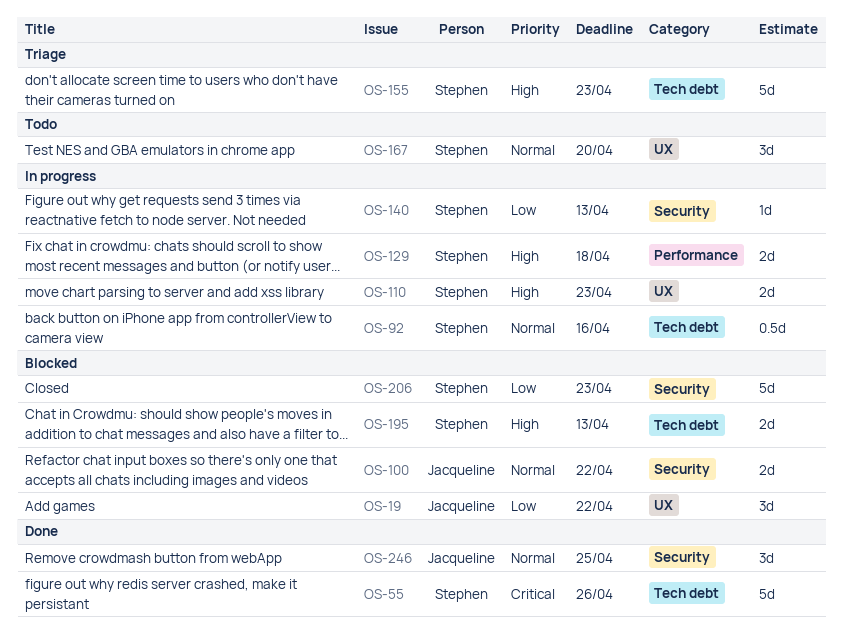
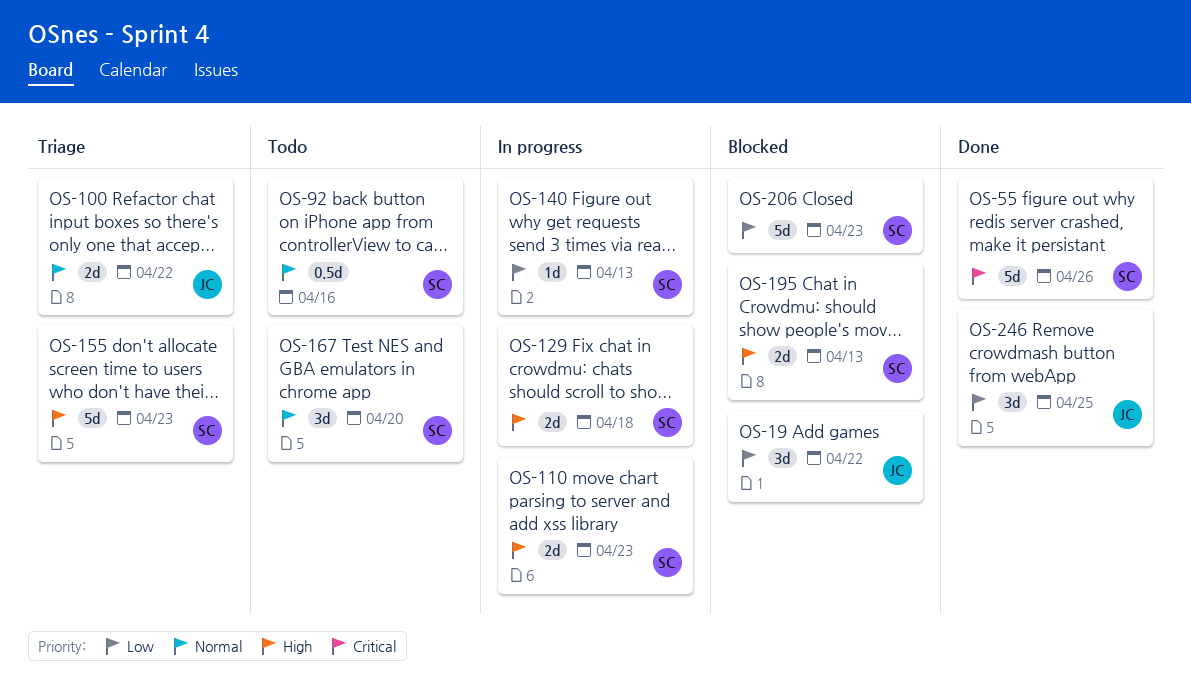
OS-92, status: In progress -> Todo
OS-100, status: Blocked -> Triage
OS-246, priority: Normal -> Low

